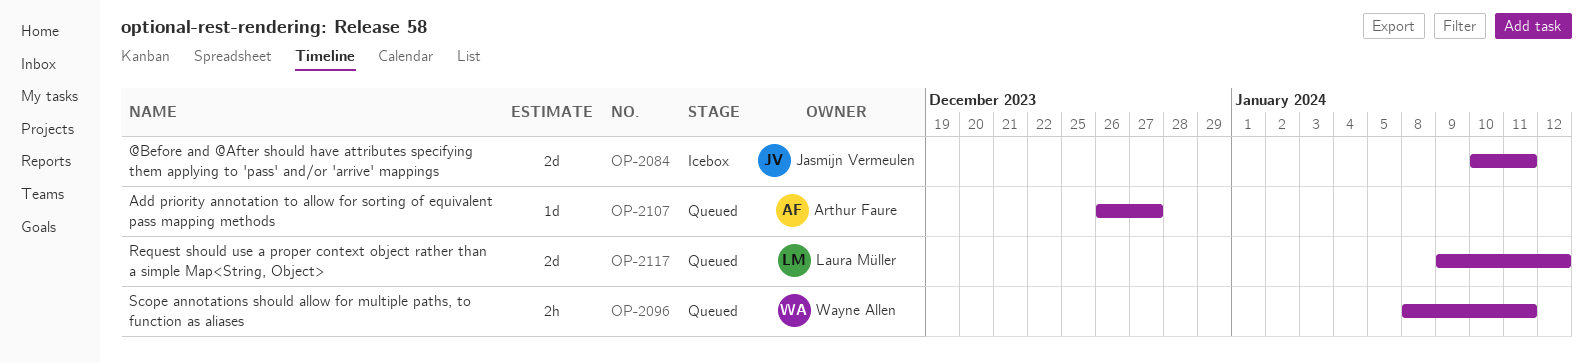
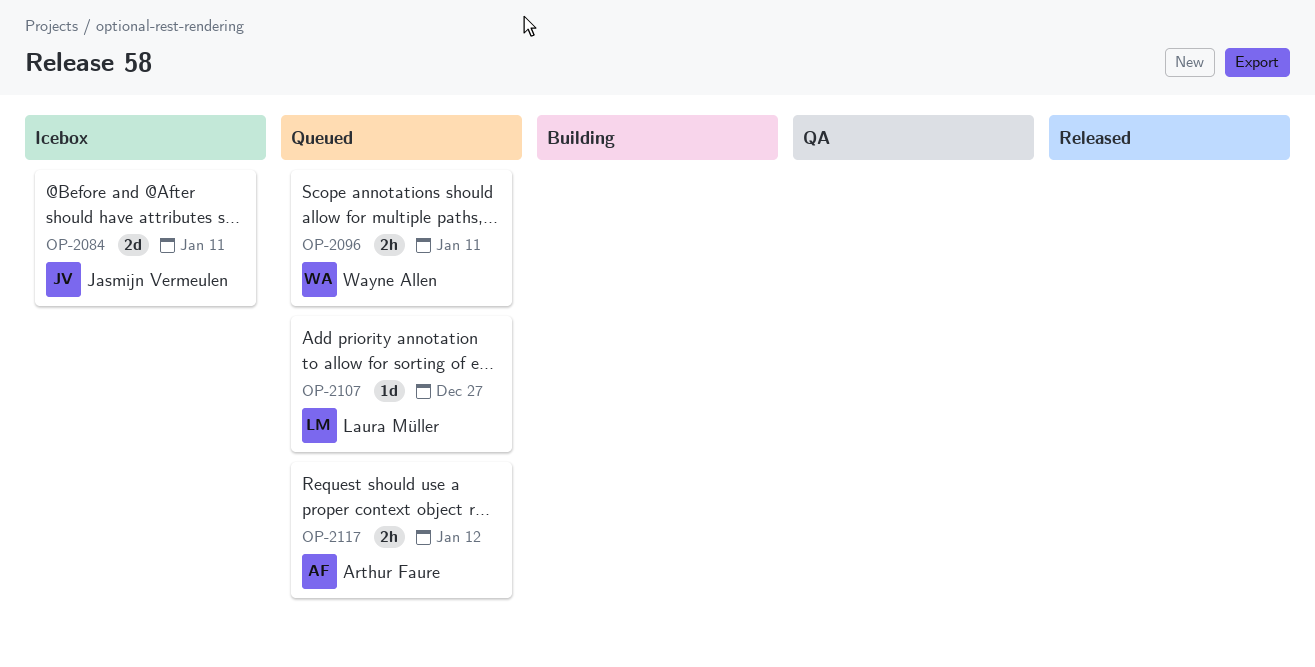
OP-2107, owner: Arthur Faure -> Laura Müller
OP-2117, owner: Laura Müller -> Arthur Faure
OP-2117, estimate: 2d -> 2h

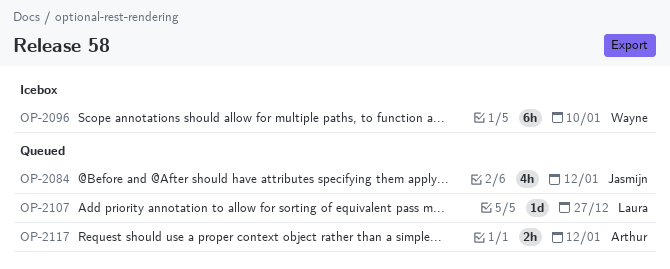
OP-2084, status: Icebox -> Queued
OP-2084, estimate: 2d -> 4h
OP-2084, due: Jan 11 -> Jan 12
OP-2096, status: Queued -> Icebox
OP-2096, estimate: 2h -> 6h
OP-2096, due: Jan 11 -> Jan 10

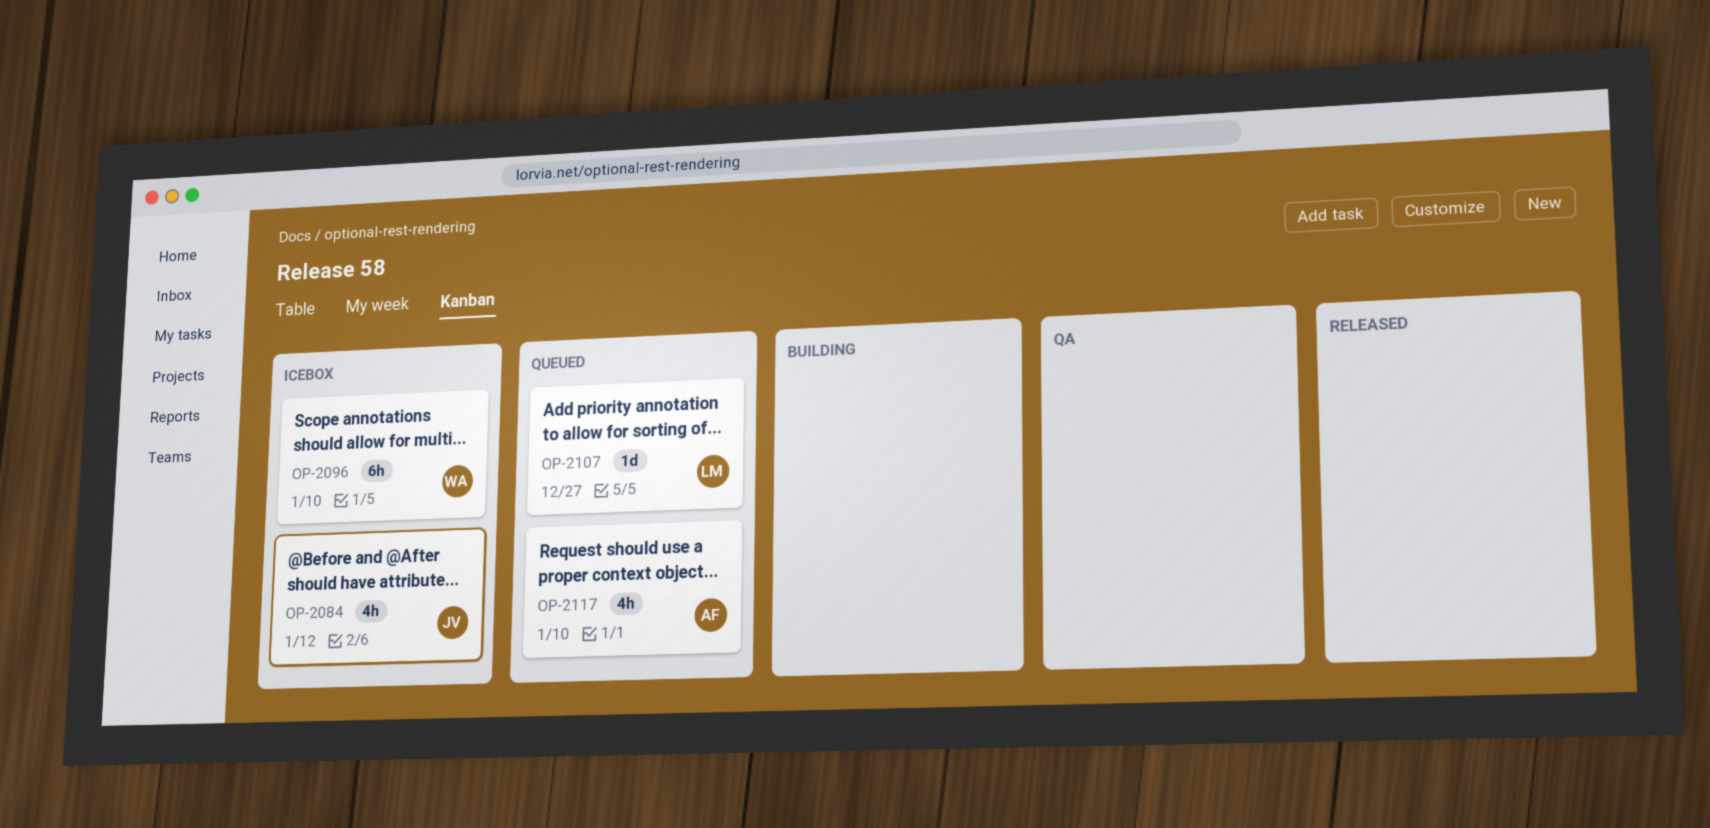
OP-2084, status: Queued -> Icebox
OP-2117, estimate: 2h -> 4h
OP-2117, due: Jan 12 -> Jan 10

